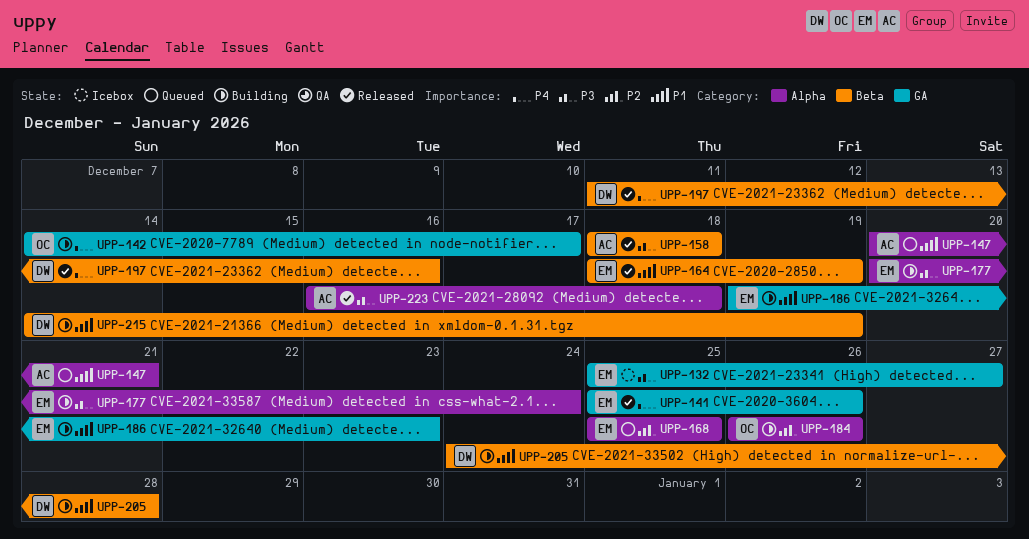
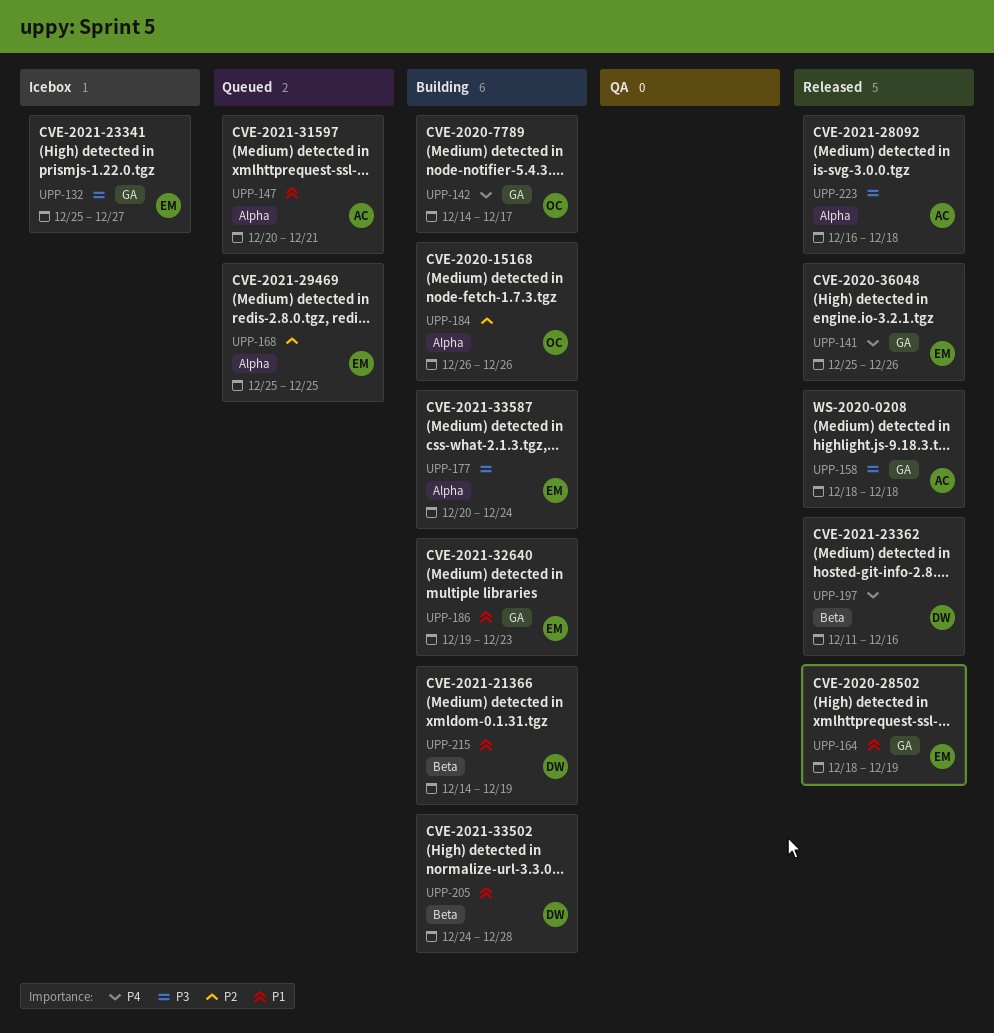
UPP-158, label: Beta -> GA
UPP-164, label: Beta -> GA

